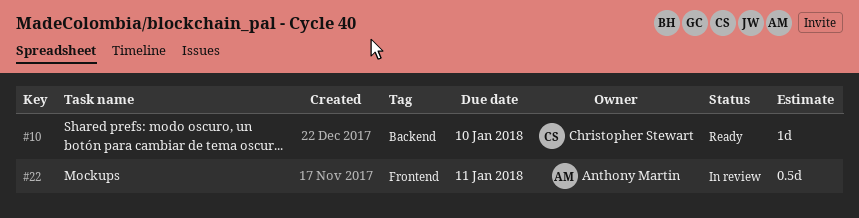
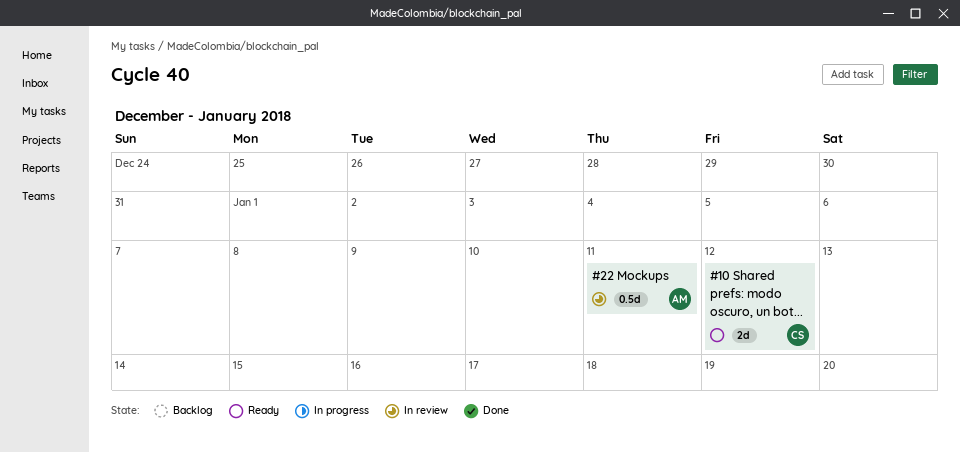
#10, estimate: 1d -> 2d
#10, due: Jan 10 -> Jan 12

